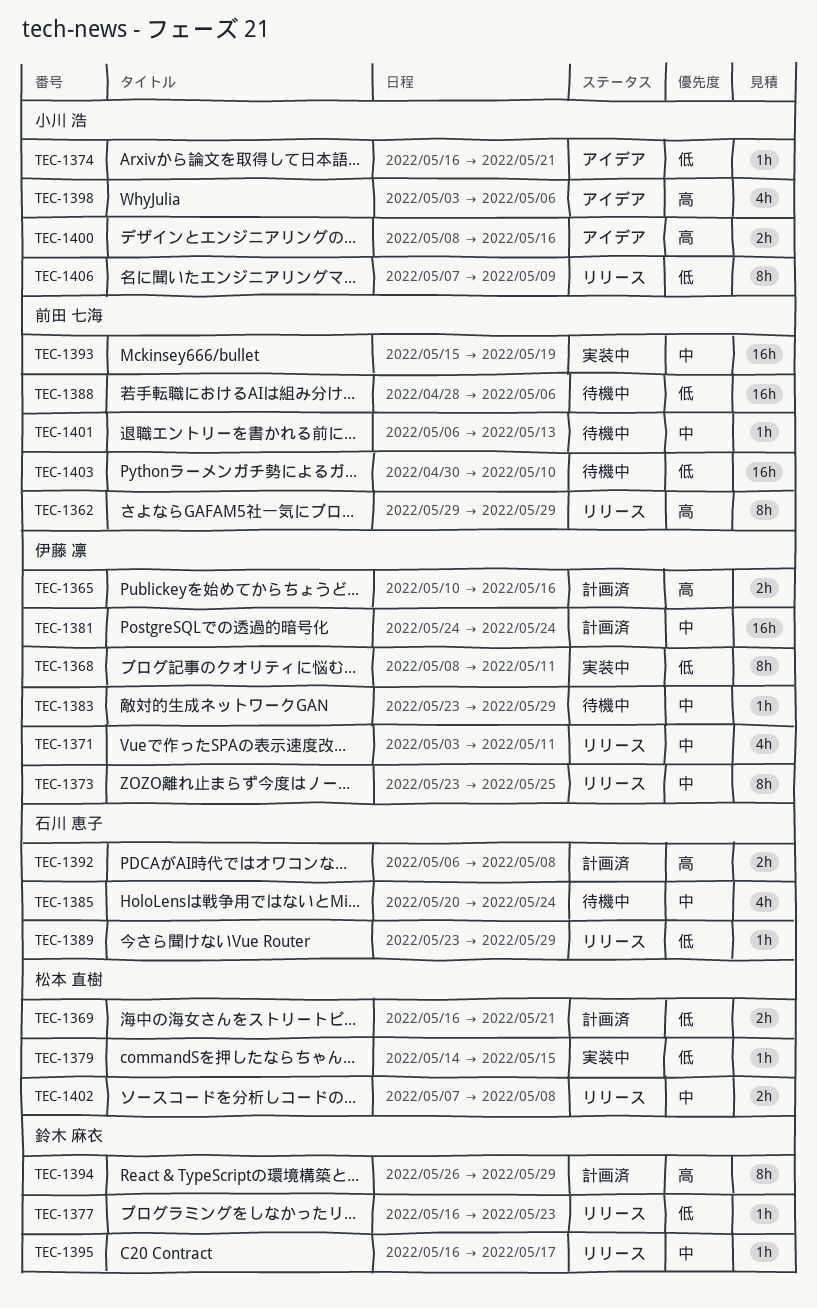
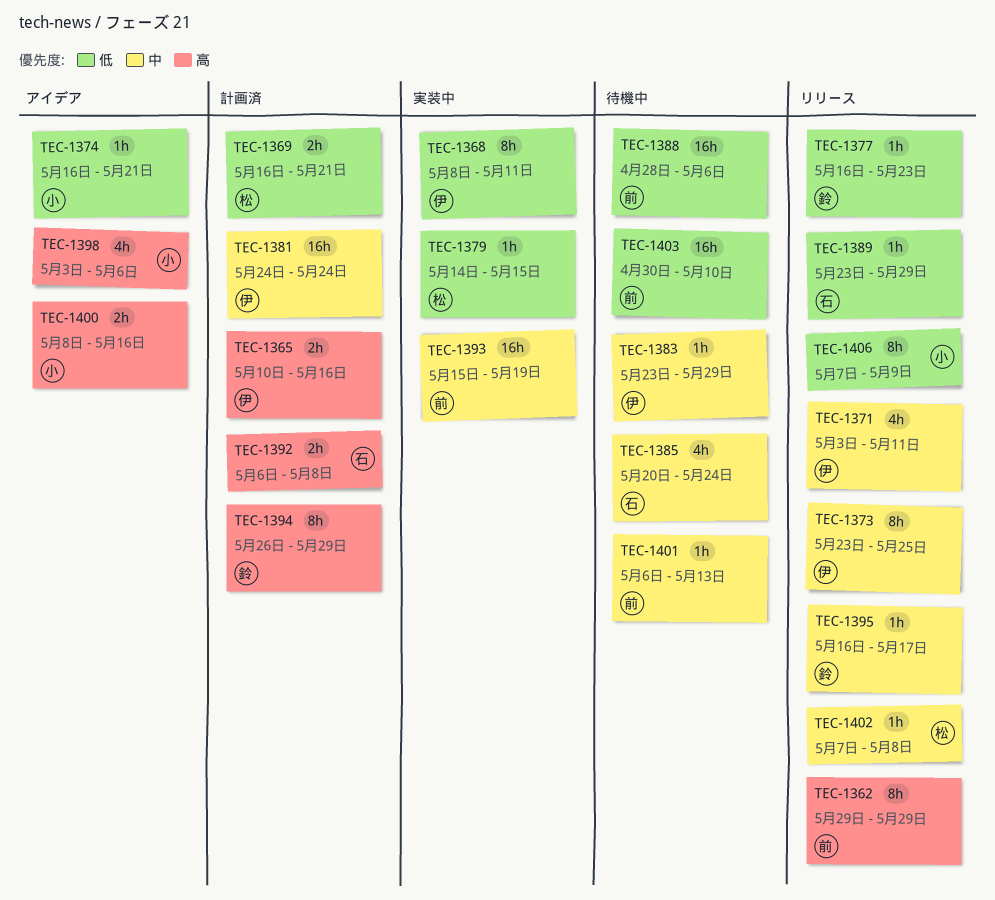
TEC-1402, estimate: 2h -> 1h

